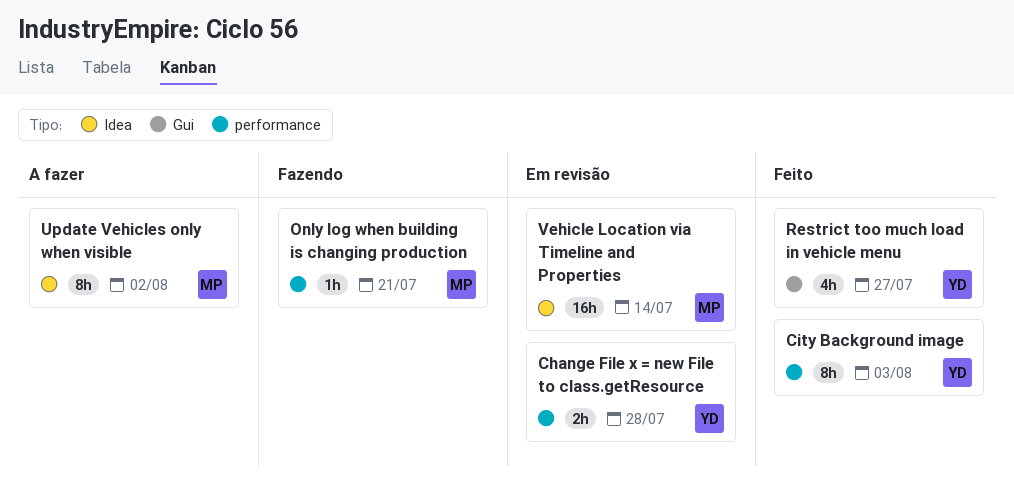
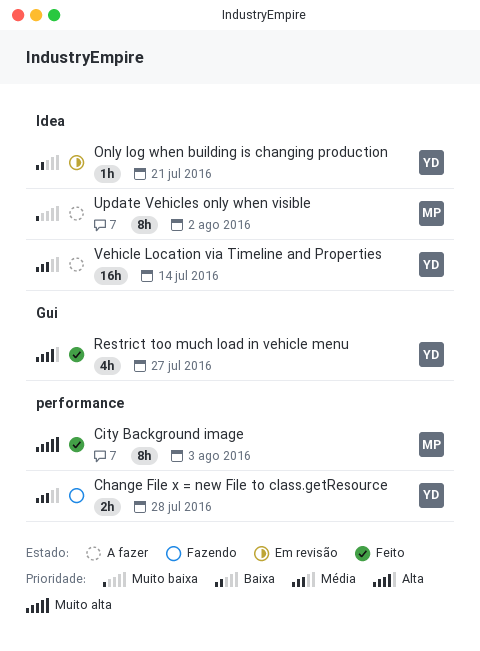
Change File x = new File to class.getResource, status: Em revisão -> Fazendo
City Background image, owner: YD -> MP
Only log when building is changing production, status: Fazendo -> Em revisão
Only log when building is changing production, owner: MP -> YD
Only log when building is changing production, label: performance -> Idea
Vehicle Location via Timeline and Properties, status: Em revisão -> A fazer
Vehicle Location via Timeline and Properties, owner: MP -> YD

